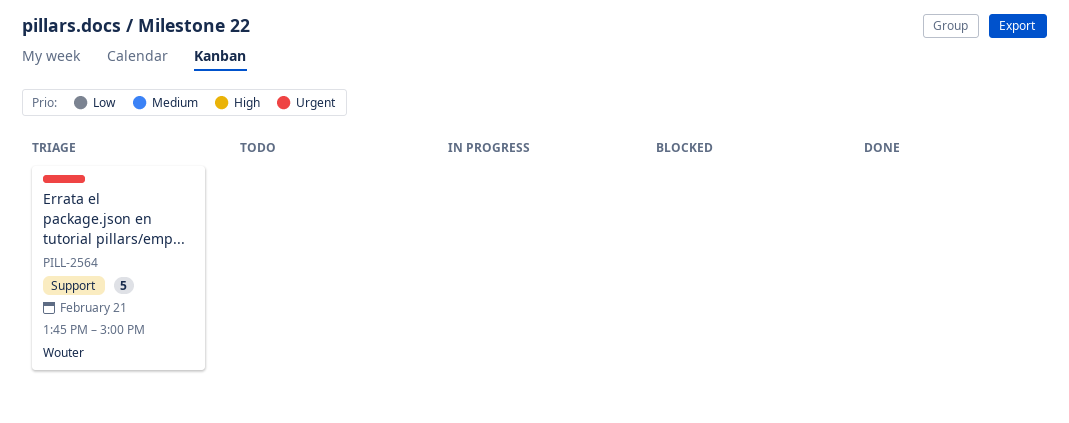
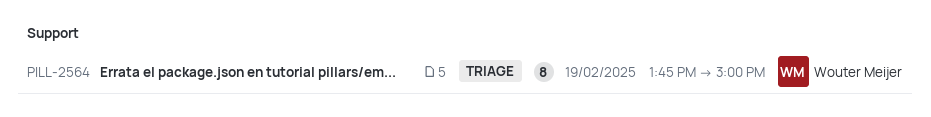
PILL-2564, estimate: 5 -> 8
PILL-2564, day: Feb 21 -> Feb 19

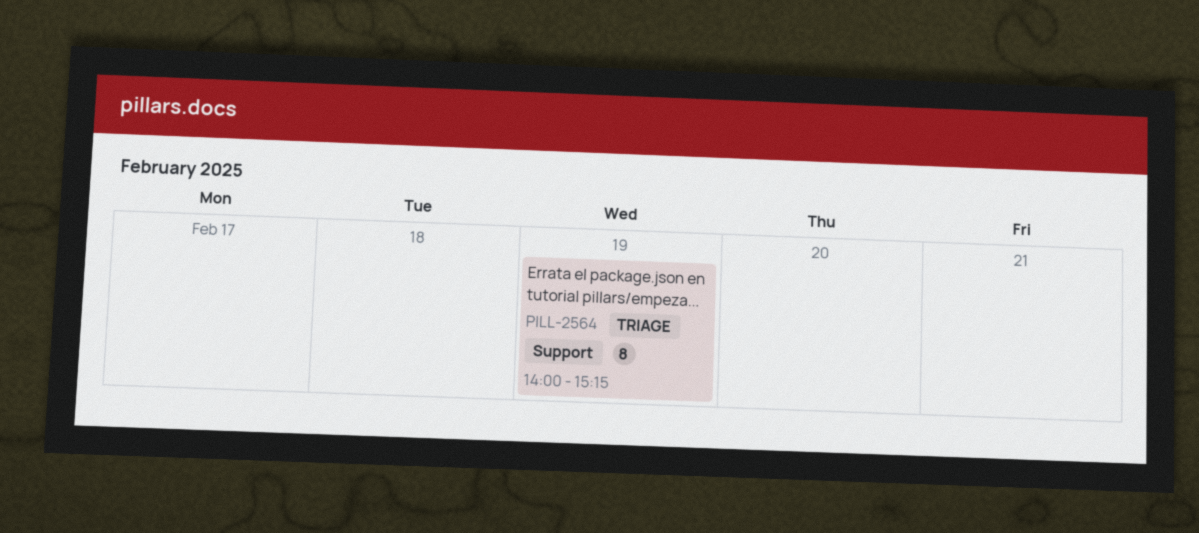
PILL-2564, begins: 13:45 -> 14:00
PILL-2564, ends: 15:00 -> 15:15

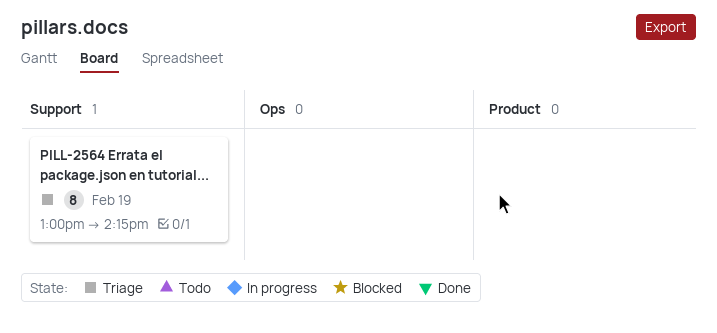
PILL-2564, begins: 14:00 -> 13:00
PILL-2564, ends: 15:15 -> 14:15

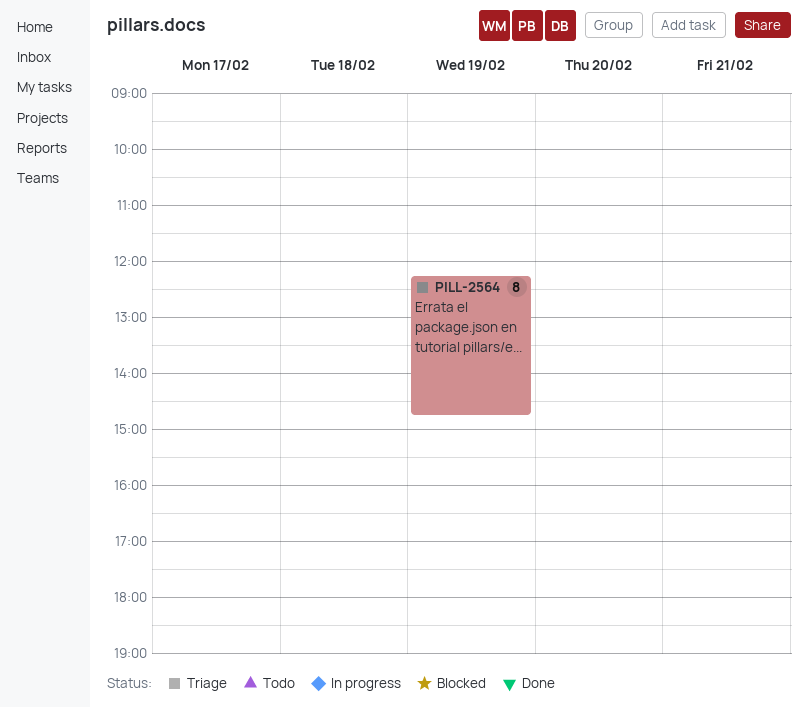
PILL-2564, begins: 13:00 -> 12:15
PILL-2564, ends: 14:15 -> 14:45

